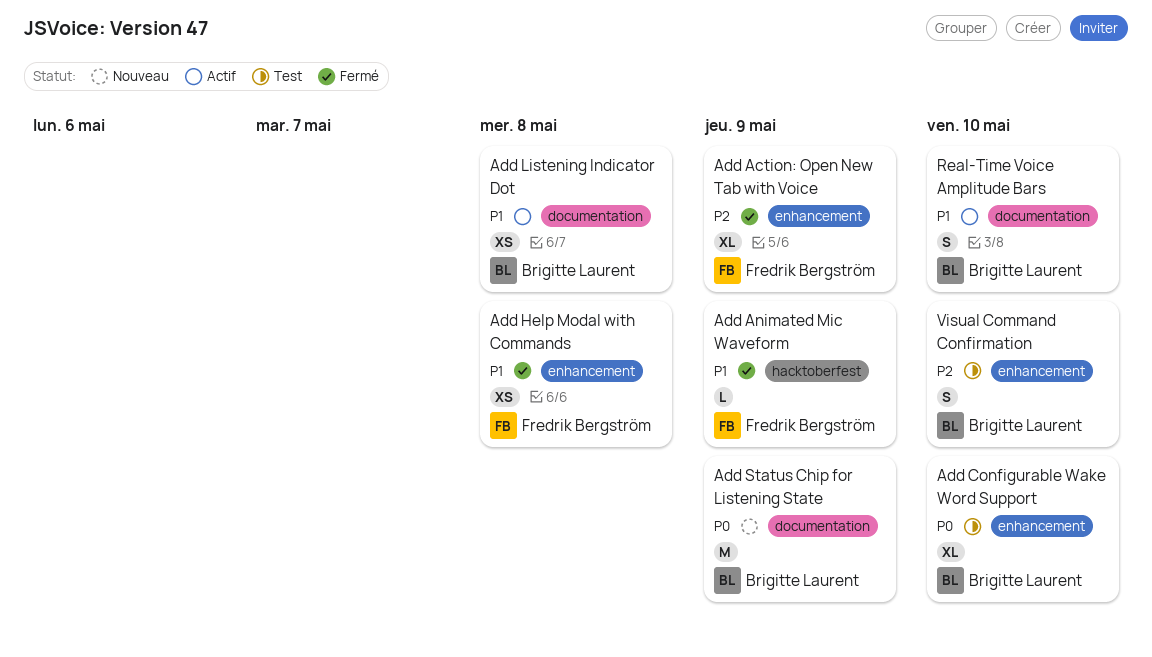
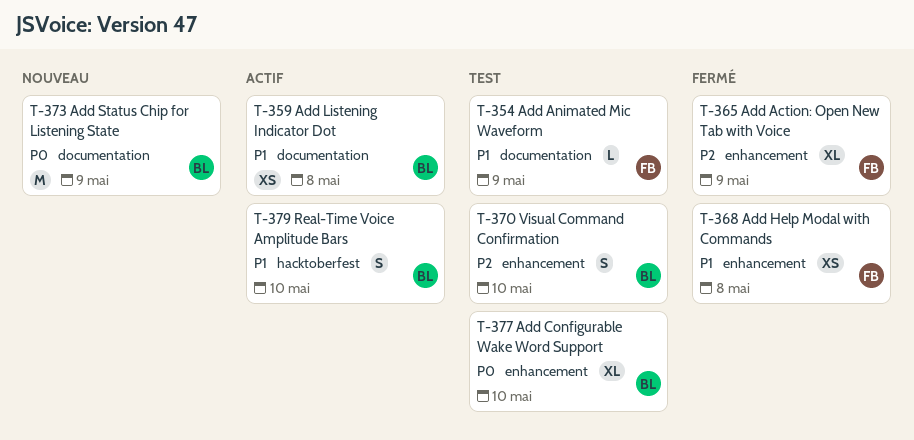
Add Animated Mic Waveform, status: Fermé -> Test
Add Animated Mic Waveform, label: hacktoberfest -> documentation
Real-Time Voice Amplitude Bars, label: documentation -> hacktoberfest

